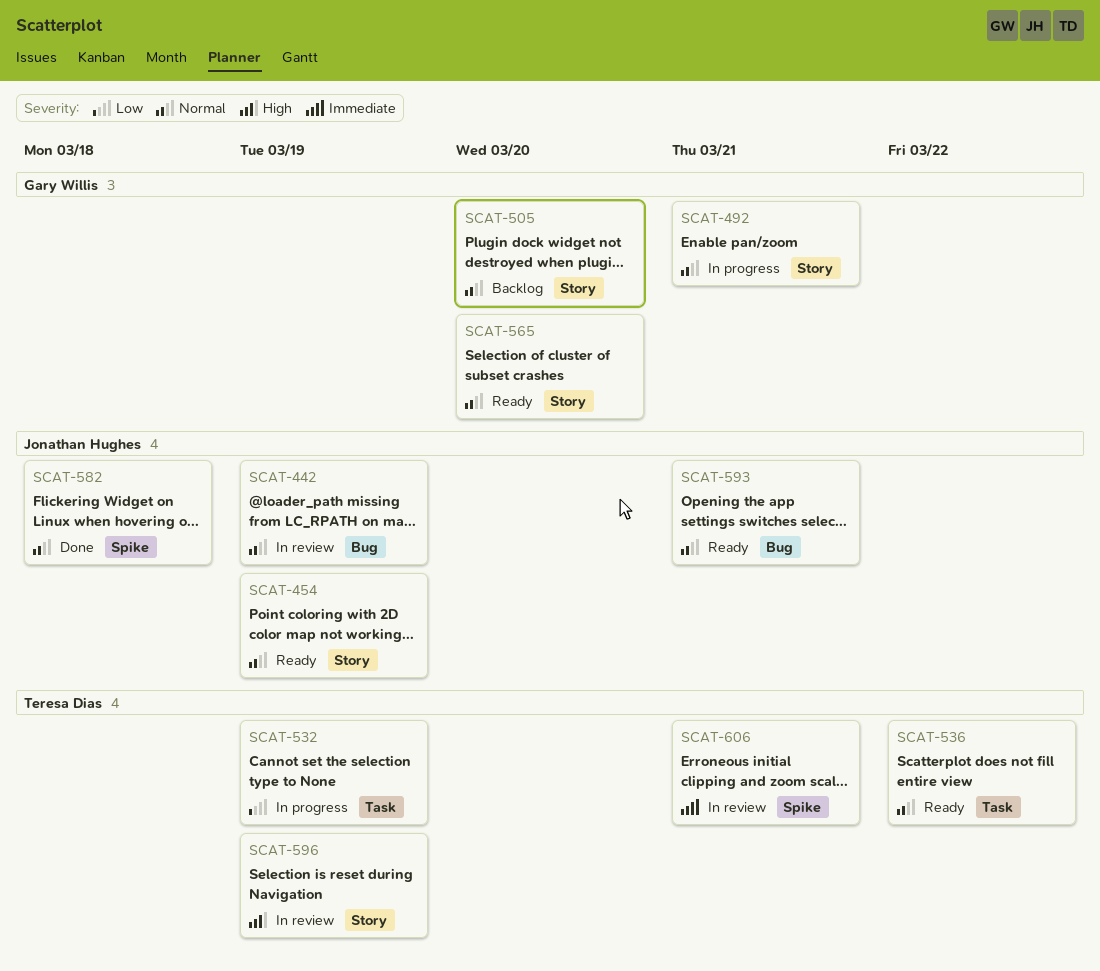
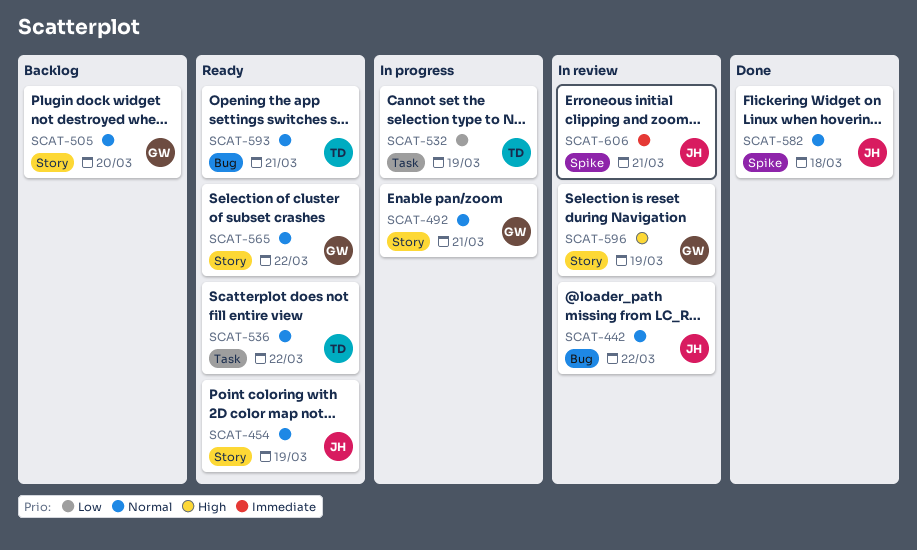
SCAT-442, due: Mar 19 -> Mar 22
SCAT-565, due: Mar 20 -> Mar 22
SCAT-593, owner: Jonathan Hughes -> Teresa Dias
SCAT-596, owner: Teresa Dias -> Gary Willis
SCAT-606, owner: Teresa Dias -> Jonathan Hughes

